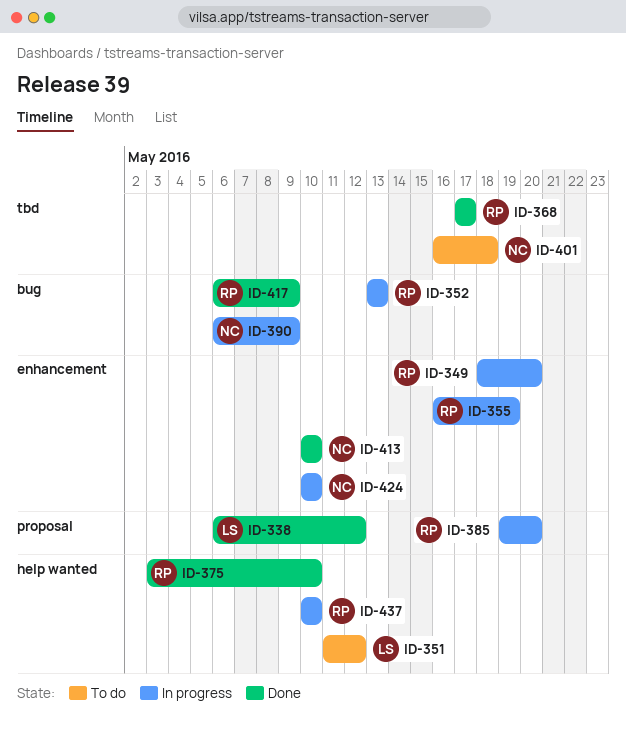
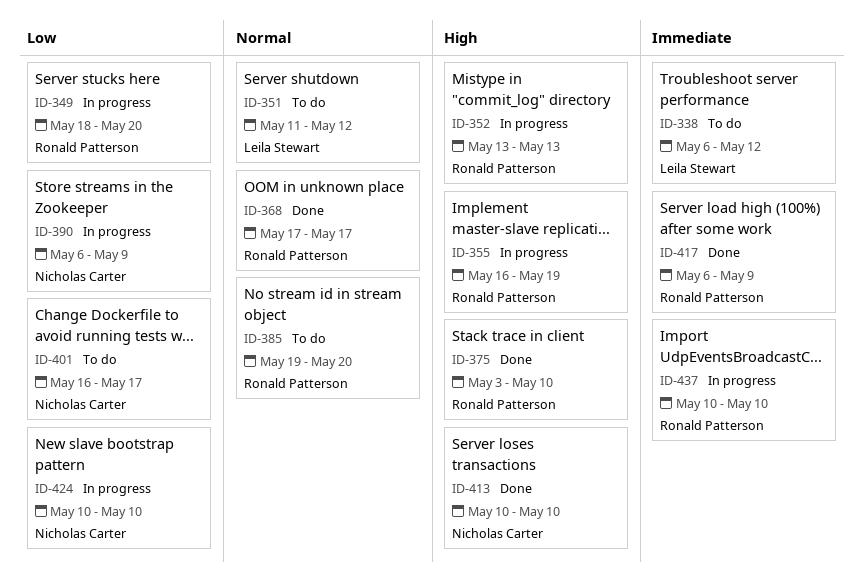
ID-338, status: Done -> To do
ID-385, status: In progress -> To do
ID-401, due: May 18 -> May 17

